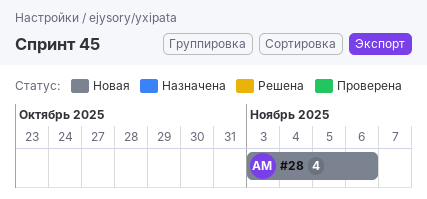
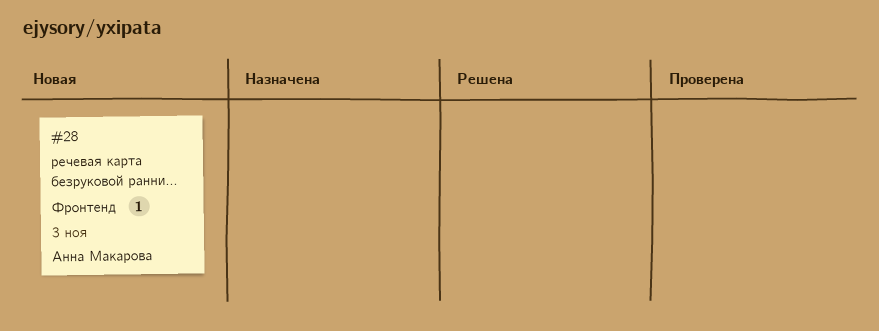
#28, estimate: 4 -> 1
#28, due: Nov 6 -> Nov 3

